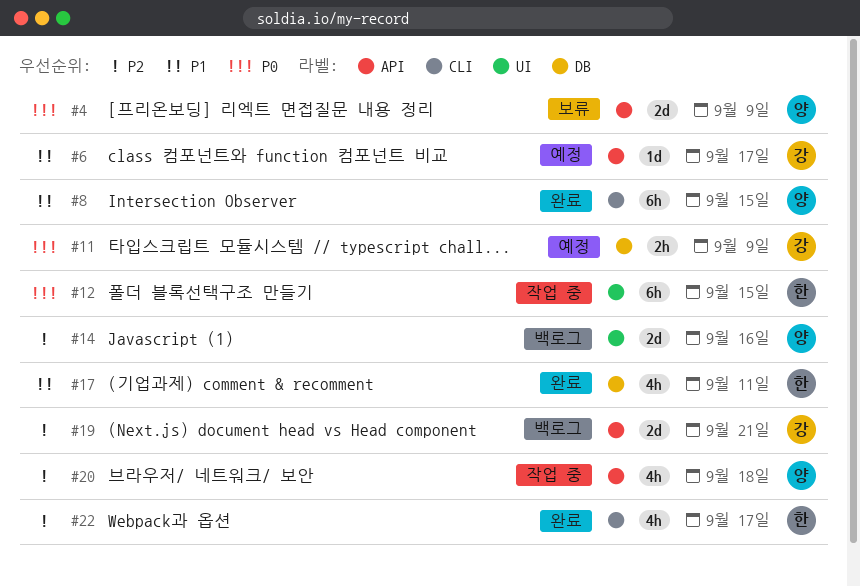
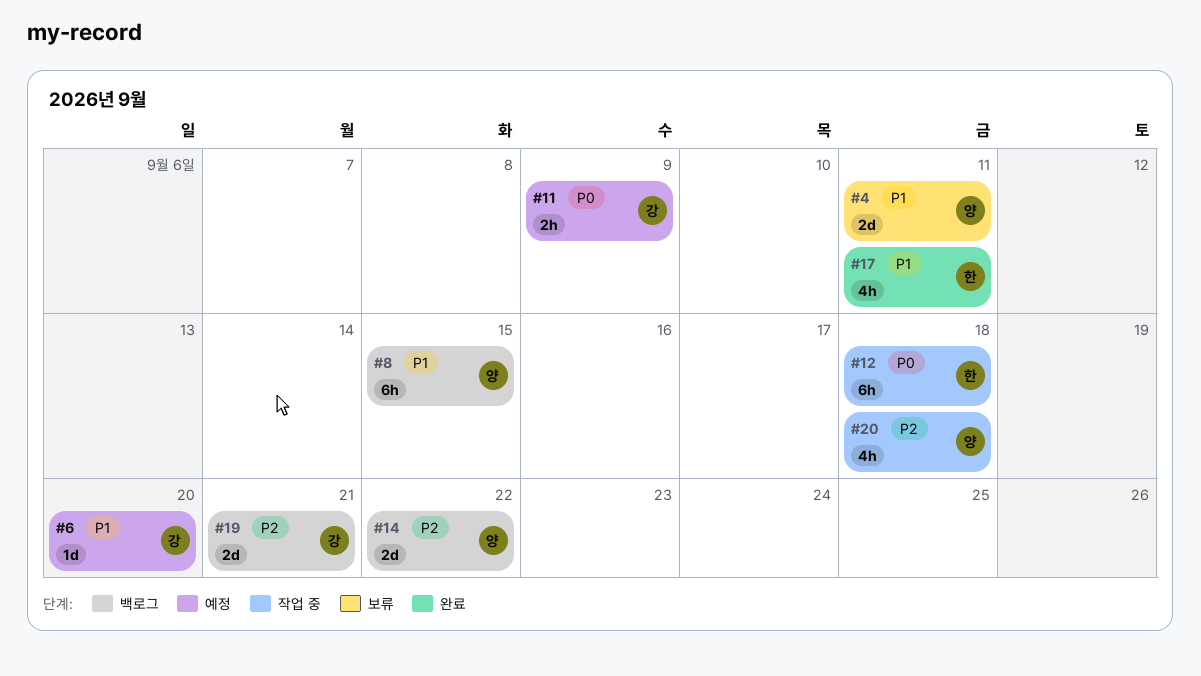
#4, priority: P0 -> P1
#4, due: Sep 9 -> Sep 11
#6, due: Sep 17 -> Sep 20
#8, status: 완료 -> 백로그
#12, due: Sep 15 -> Sep 18
#14, due: Sep 16 -> Sep 22
#22: present -> none

